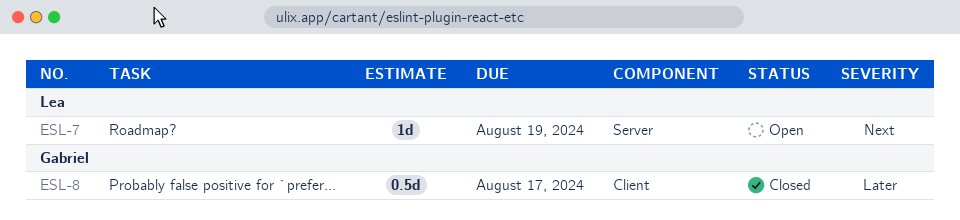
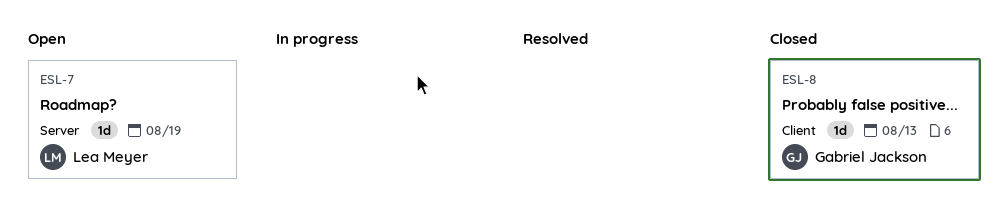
ESL-8, estimate: 0.5d -> 1d
ESL-8, due: Aug 17 -> Aug 13

